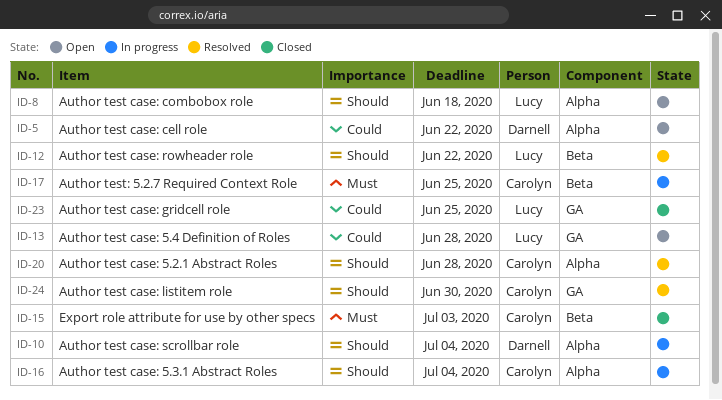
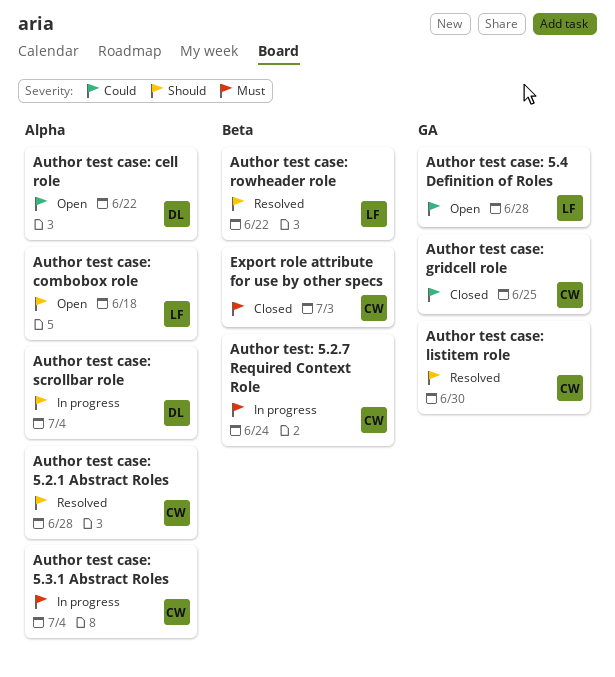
Author test case: 5.3.1 Abstract Roles, priority: Should -> Must
Author test case: gridcell role, owner: Lucy -> Carolyn
Author test: 5.2.7 Required Context Role, due: Jun 25 -> Jun 24

